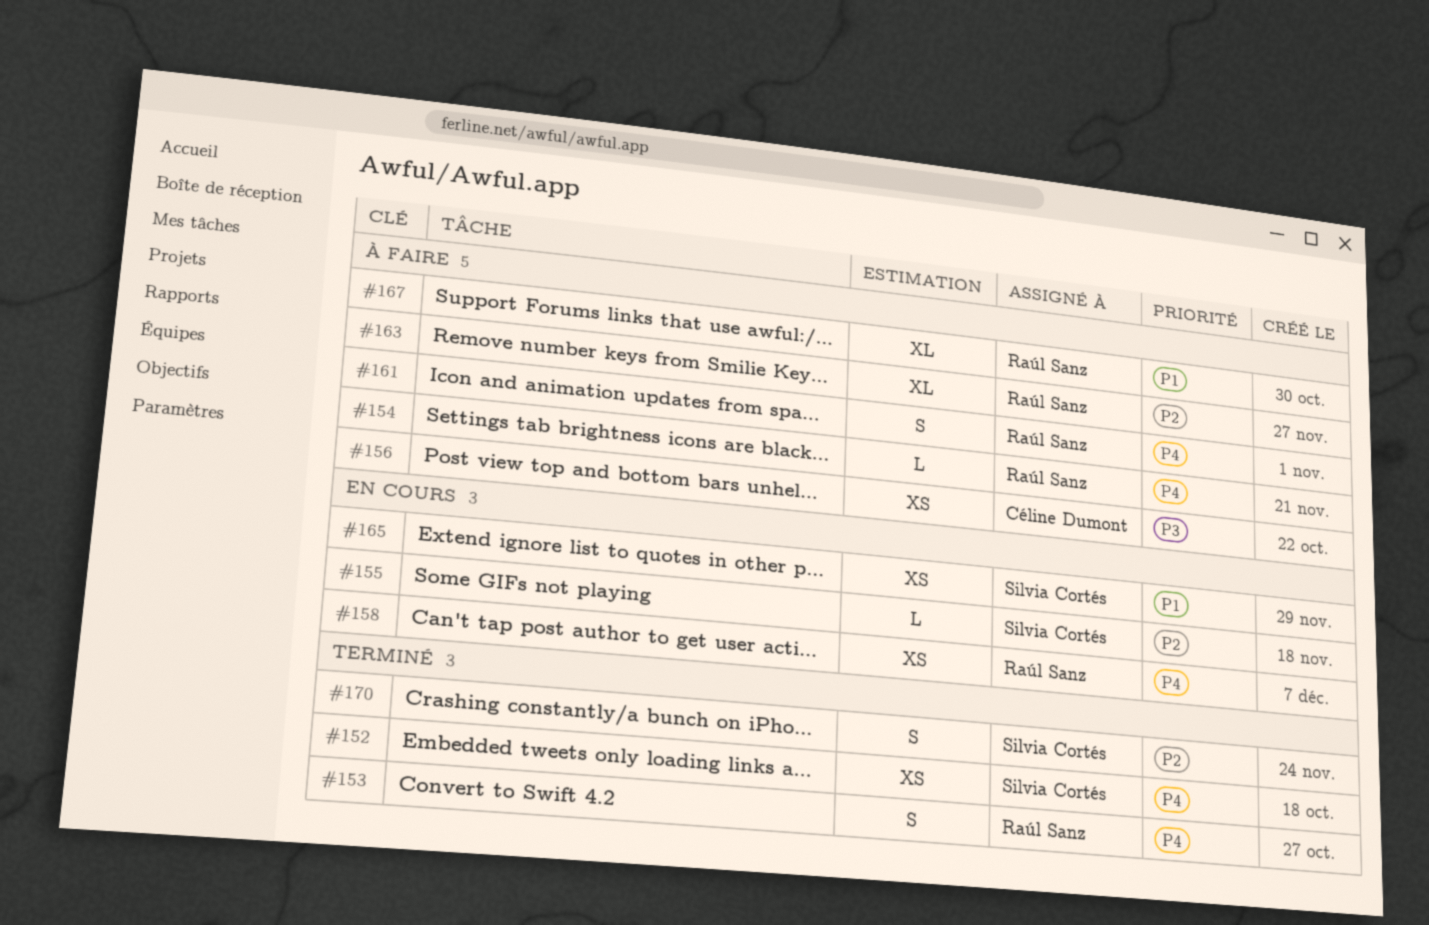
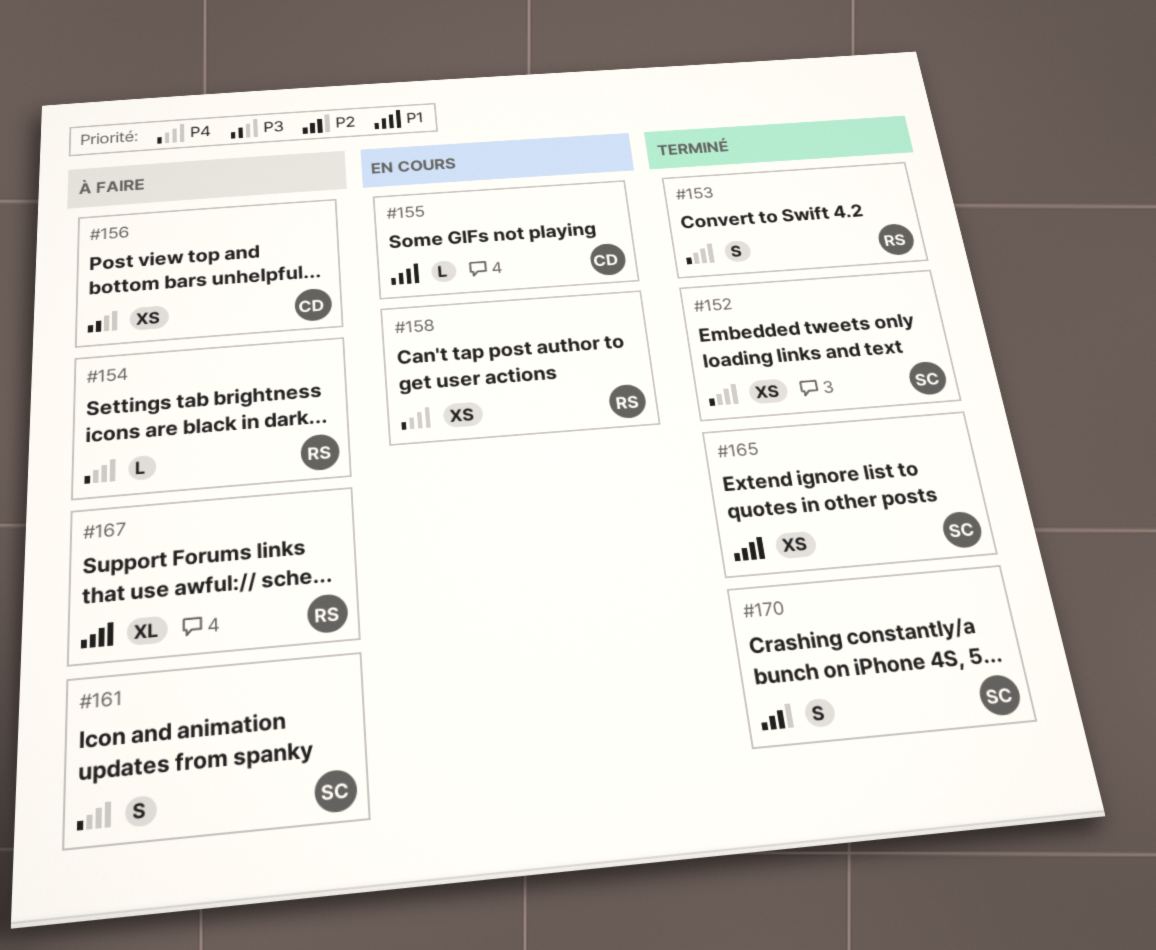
#155, owner: Silvia Cortés -> Céline Dumont
#155, priority: P2 -> P1
#161, owner: Raúl Sanz -> Silvia Cortés
#163: present -> none
#165, status: En cours -> Terminé

